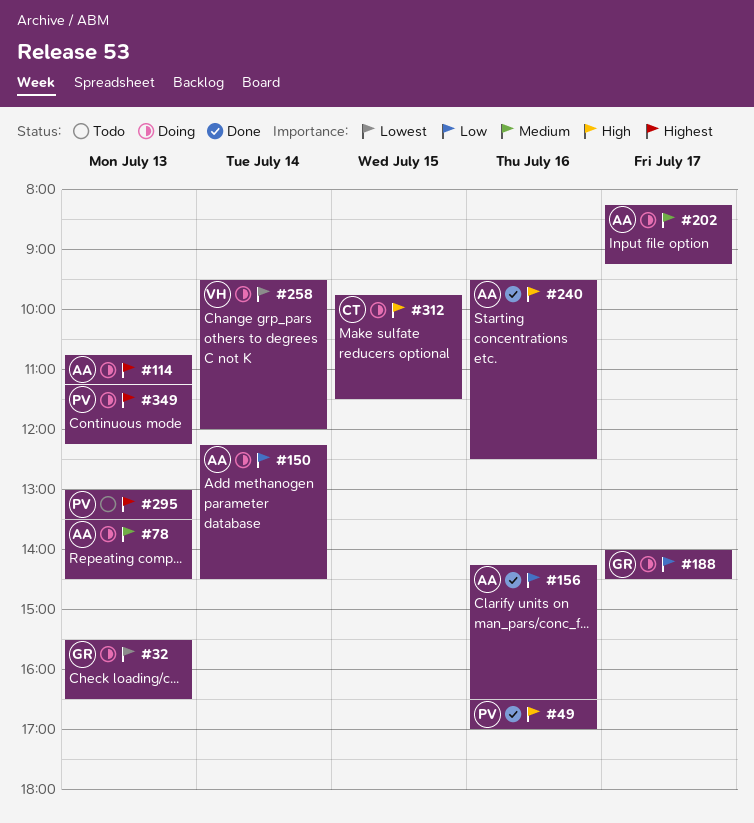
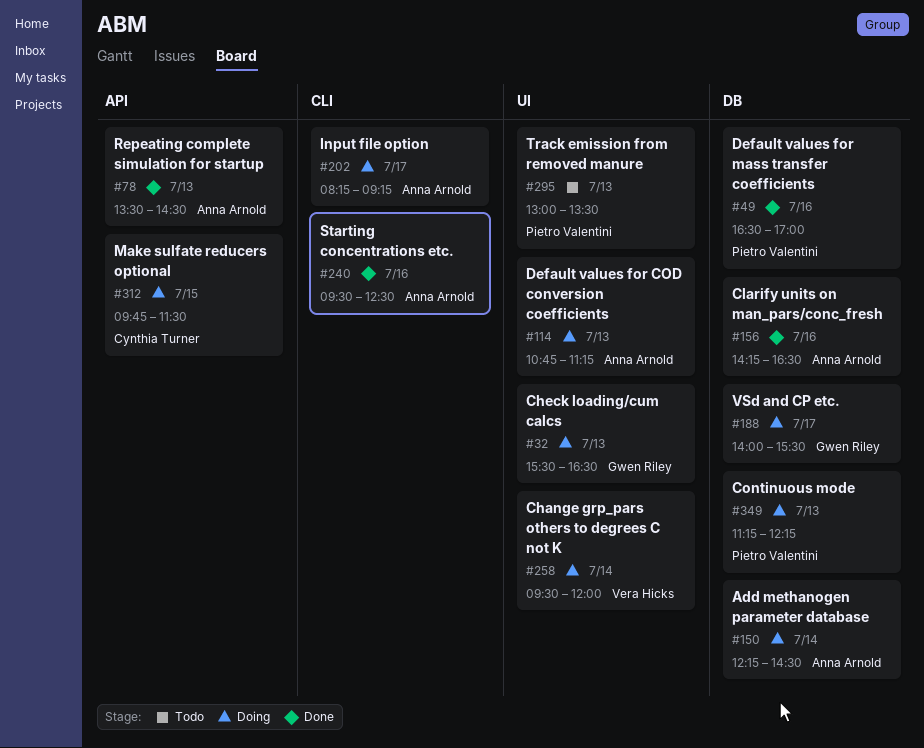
#78, status: Doing -> Done
#188, ends: 14:30 -> 15:30

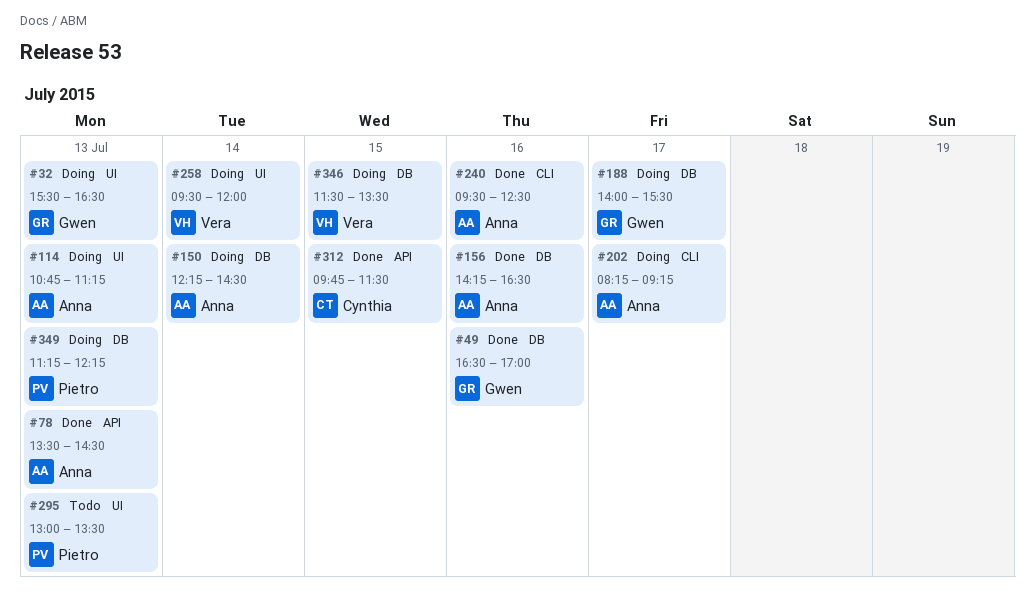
#49, owner: Pietro Valentini -> Gwen Riley
#312, status: Doing -> Done
#346: none -> present

